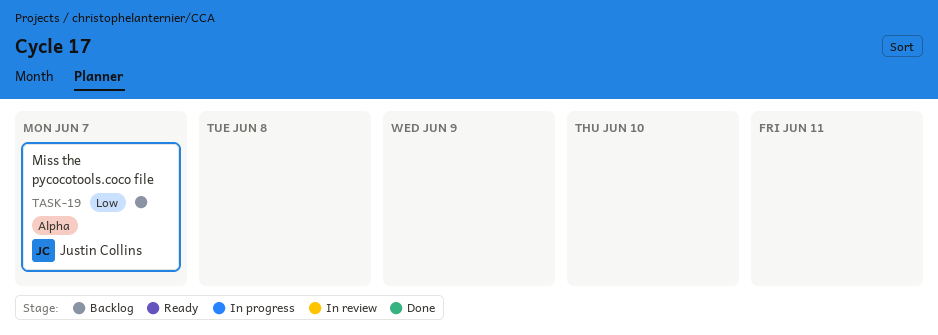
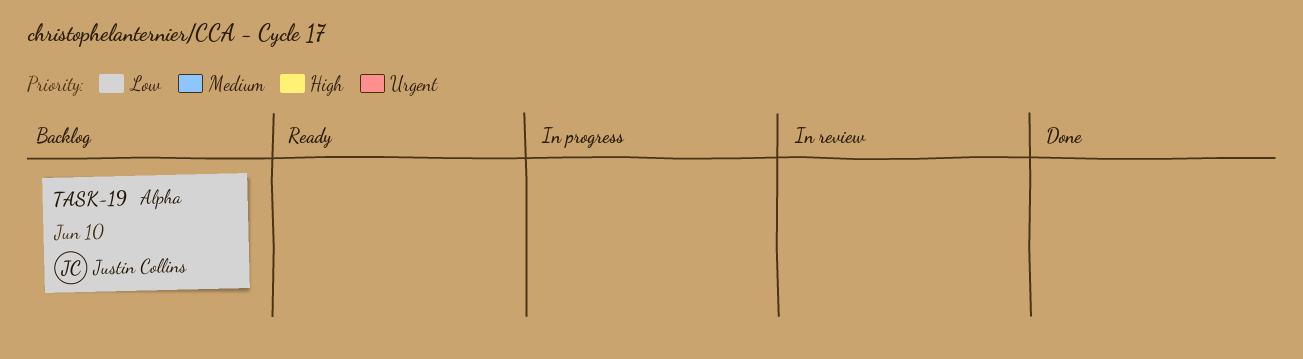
TASK-19, due: Jun 7 -> Jun 10

